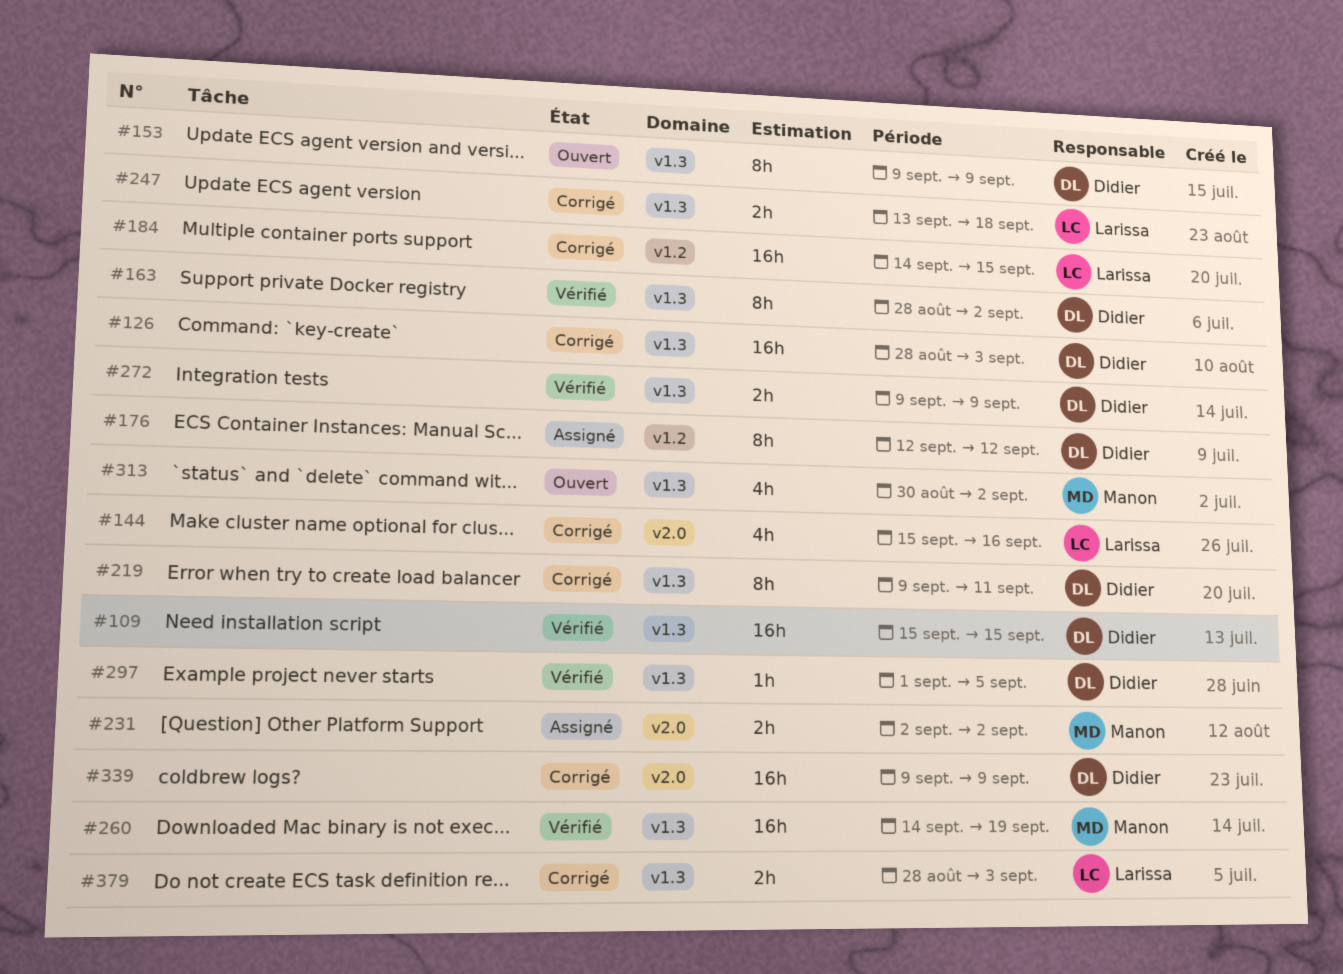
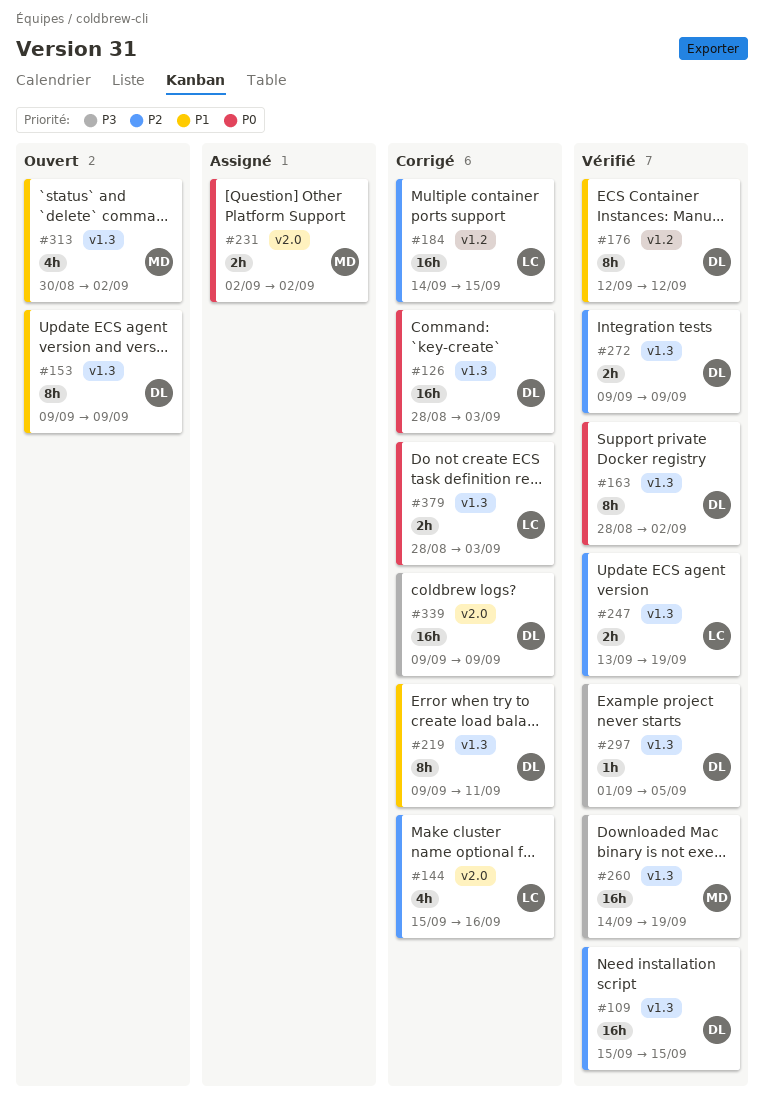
#176, status: Assigné -> Vérifié
#247, status: Corrigé -> Vérifié
#247, due: Sep 18 -> Sep 19

